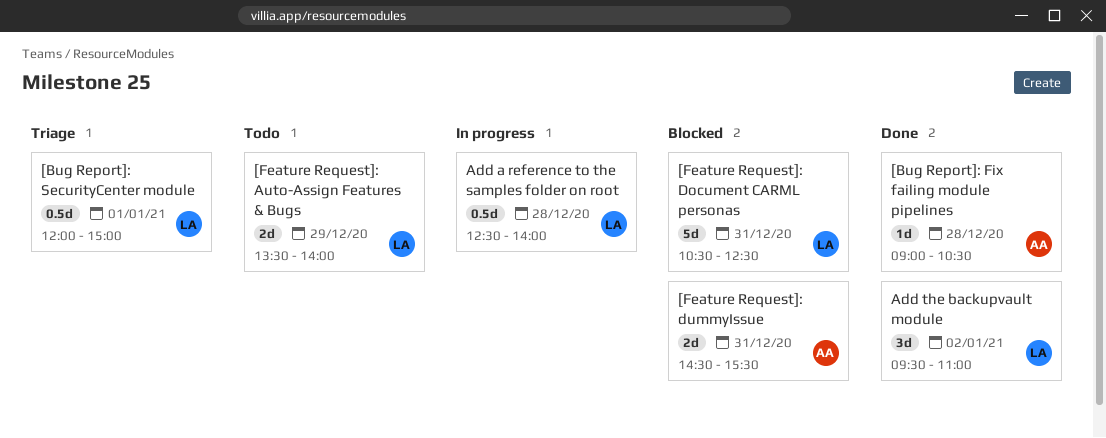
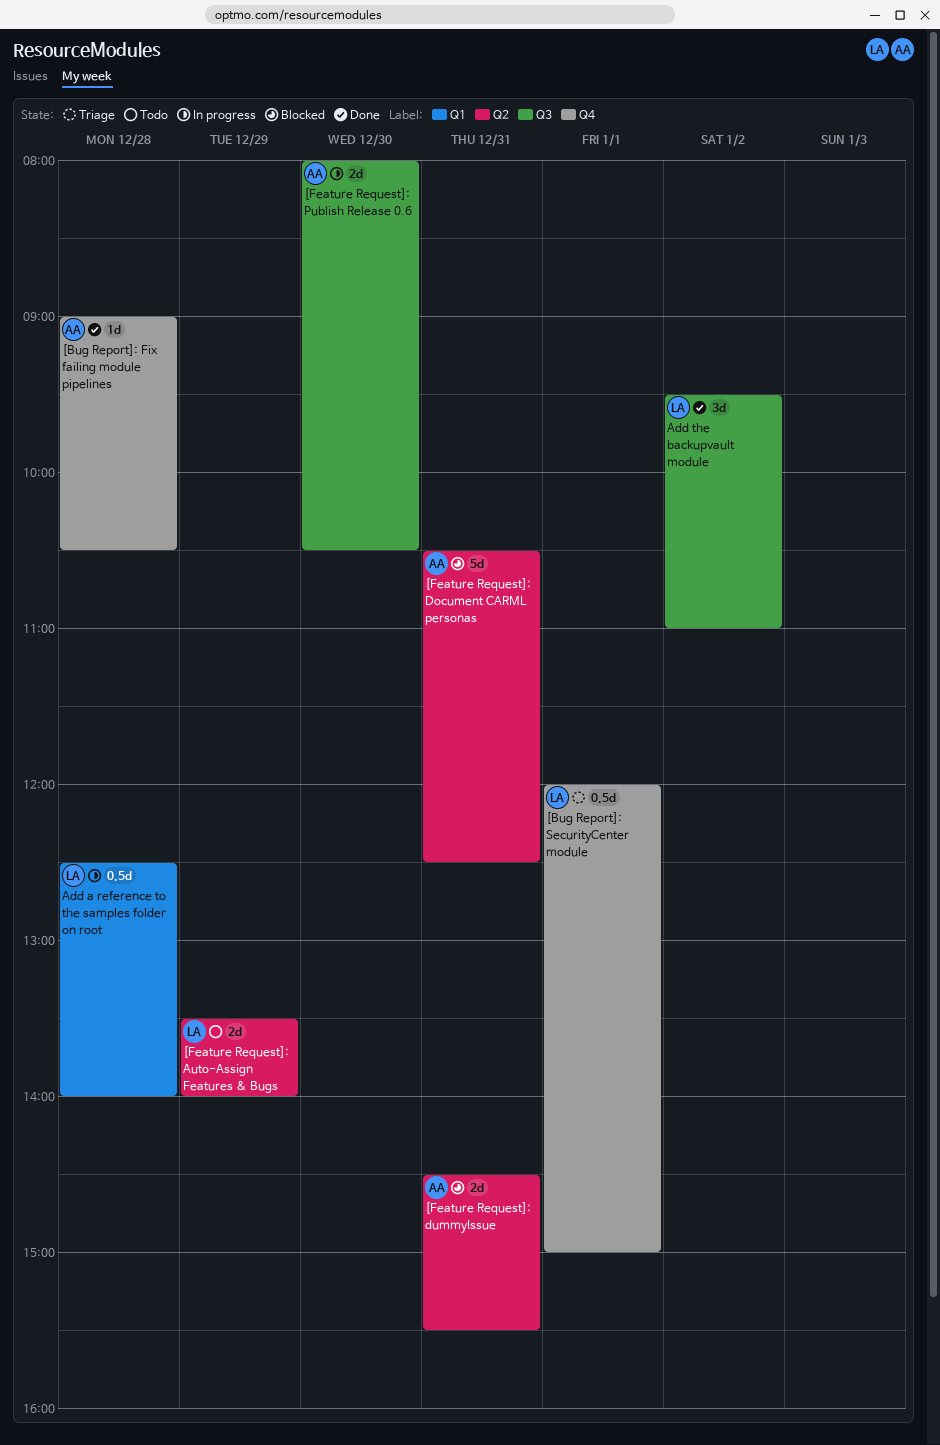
[Feature Request]: Document CARML personas, owner: LA -> AA
[Feature Request]: Publish Release 0.6: none -> present

